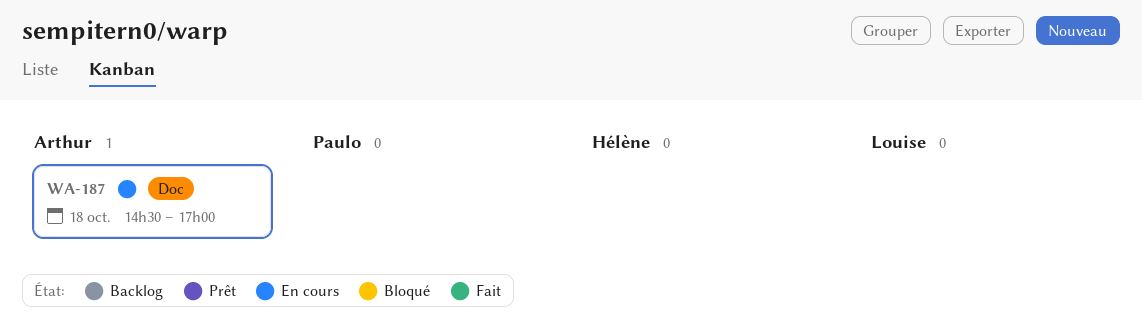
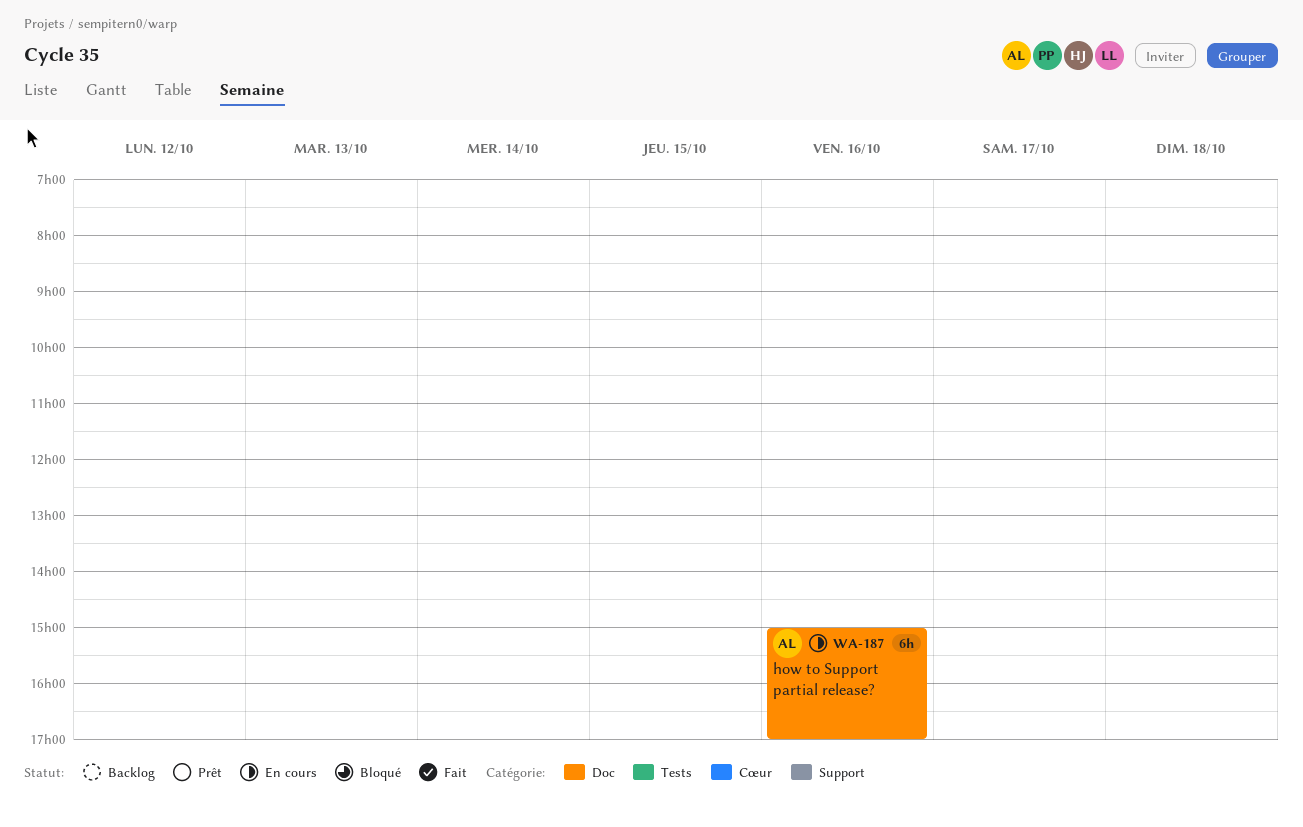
WA-187, day: Oct 18 -> Oct 16
WA-187, begins: 14:30 -> 15:00

